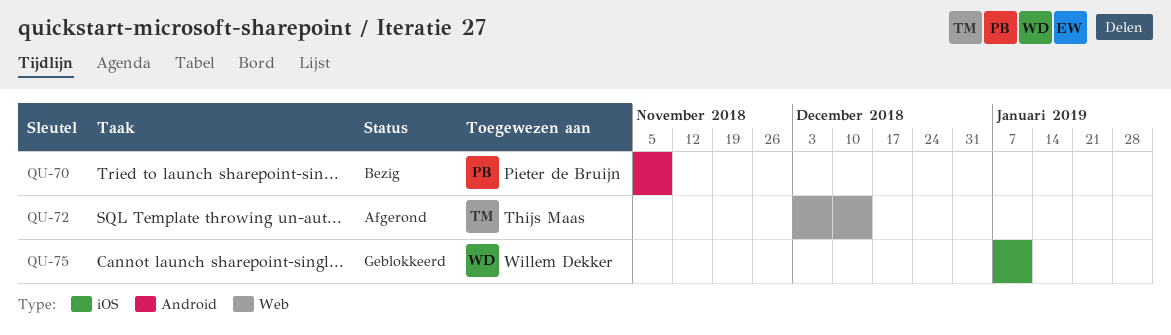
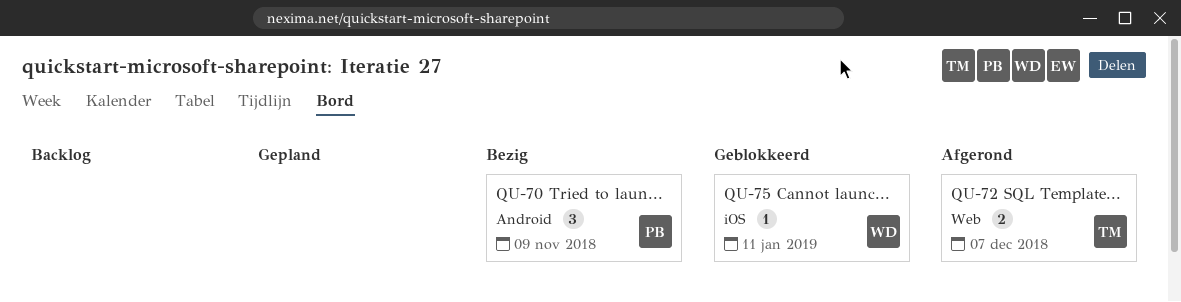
QU-72, due: Dec 14 -> Dec 7

